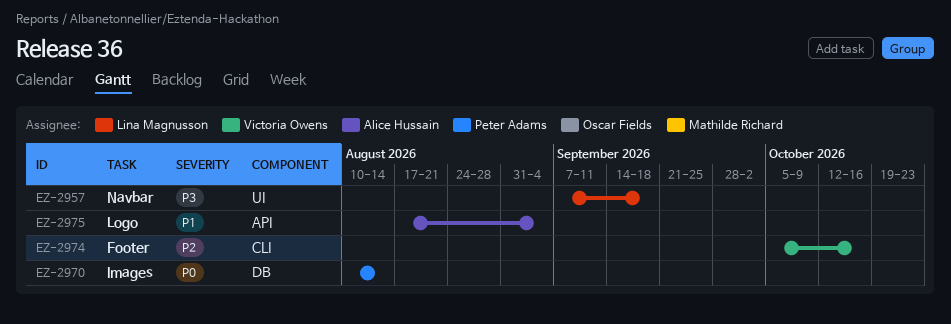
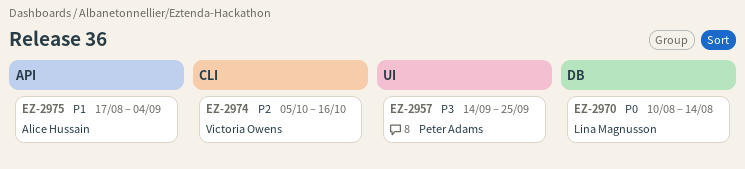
EZ-2957, owner: Lina Magnusson -> Peter Adams
EZ-2957, start: Sep 7 -> Sep 14
EZ-2957, due: Sep 18 -> Sep 25
EZ-2970, owner: Peter Adams -> Lina Magnusson

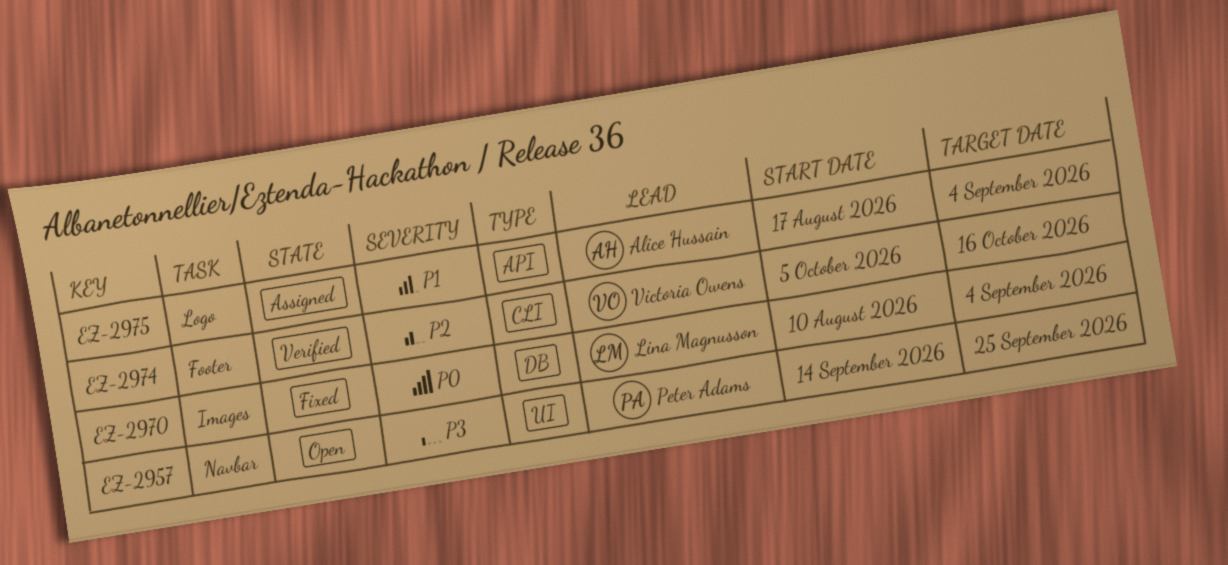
EZ-2970, due: Aug 14 -> Sep 4

